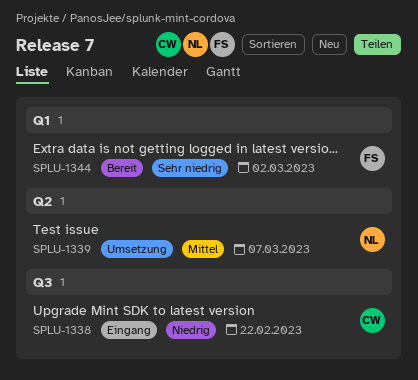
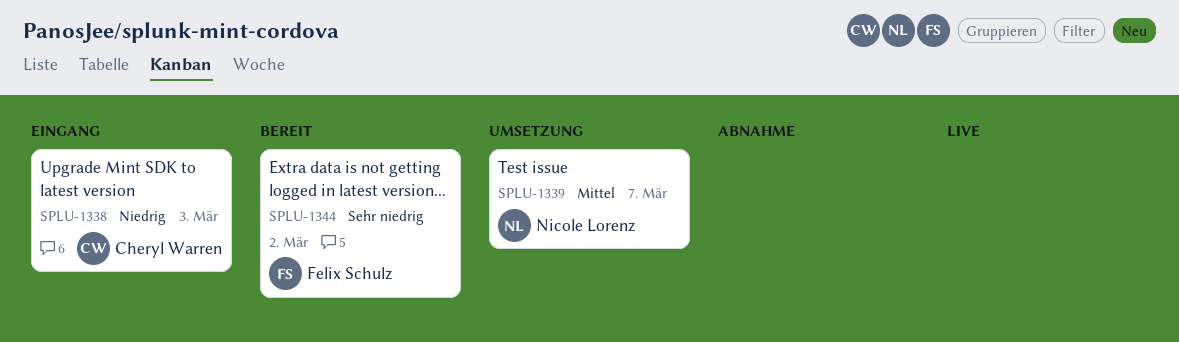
SPLU-1338, due: Feb 22 -> Mar 3

